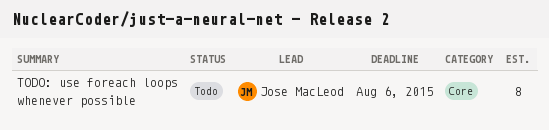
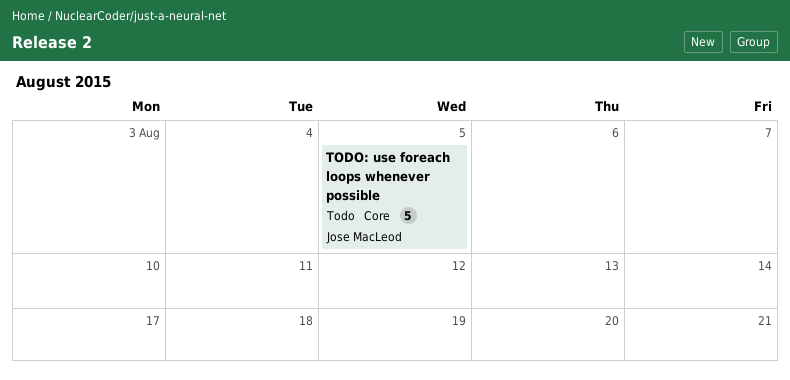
TODO: use foreach loops whenever possible, estimate: 8 -> 5
TODO: use foreach loops whenever possible, due: Aug 6 -> Aug 5

